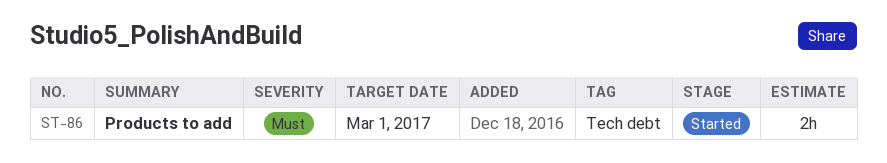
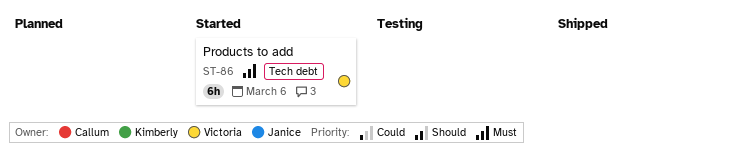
ST-86, estimate: 2h -> 6h
ST-86, due: Mar 1 -> Mar 6

